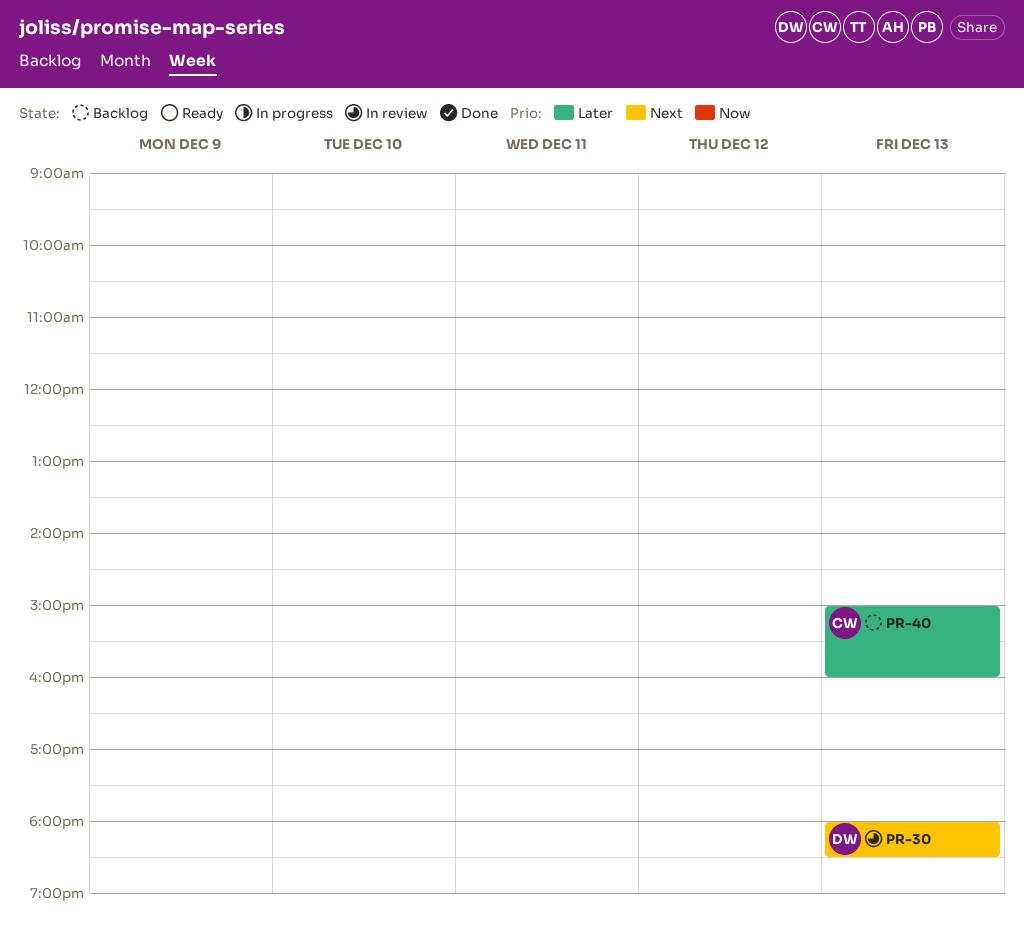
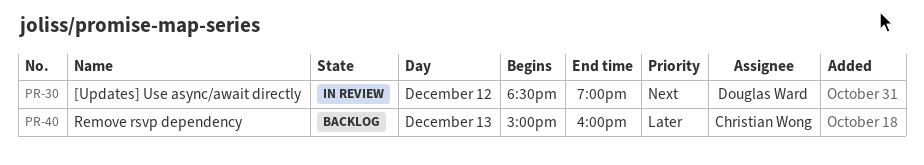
PR-30, day: Dec 13 -> Dec 12
PR-30, begins: 18:00 -> 18:30
PR-30, ends: 18:30 -> 19:00

